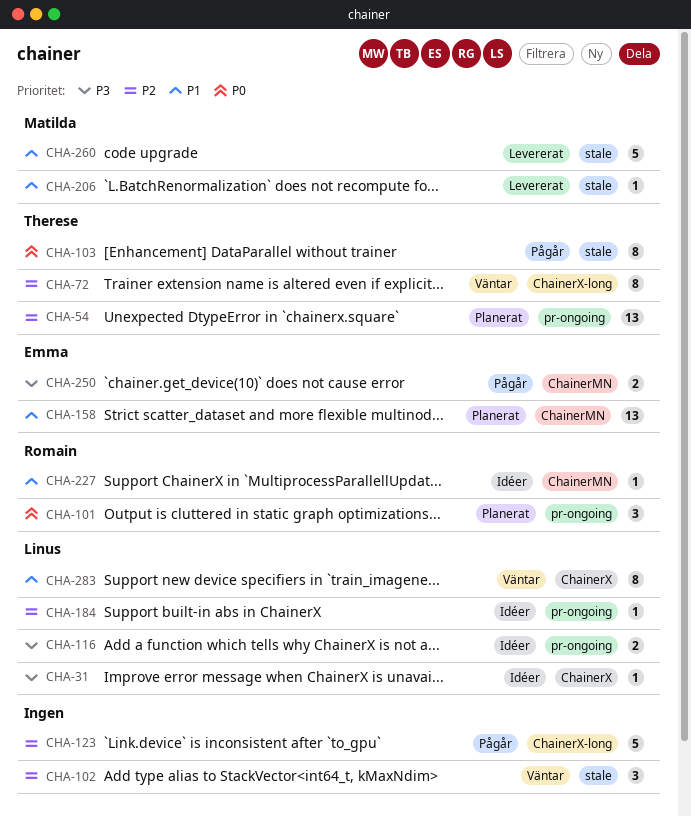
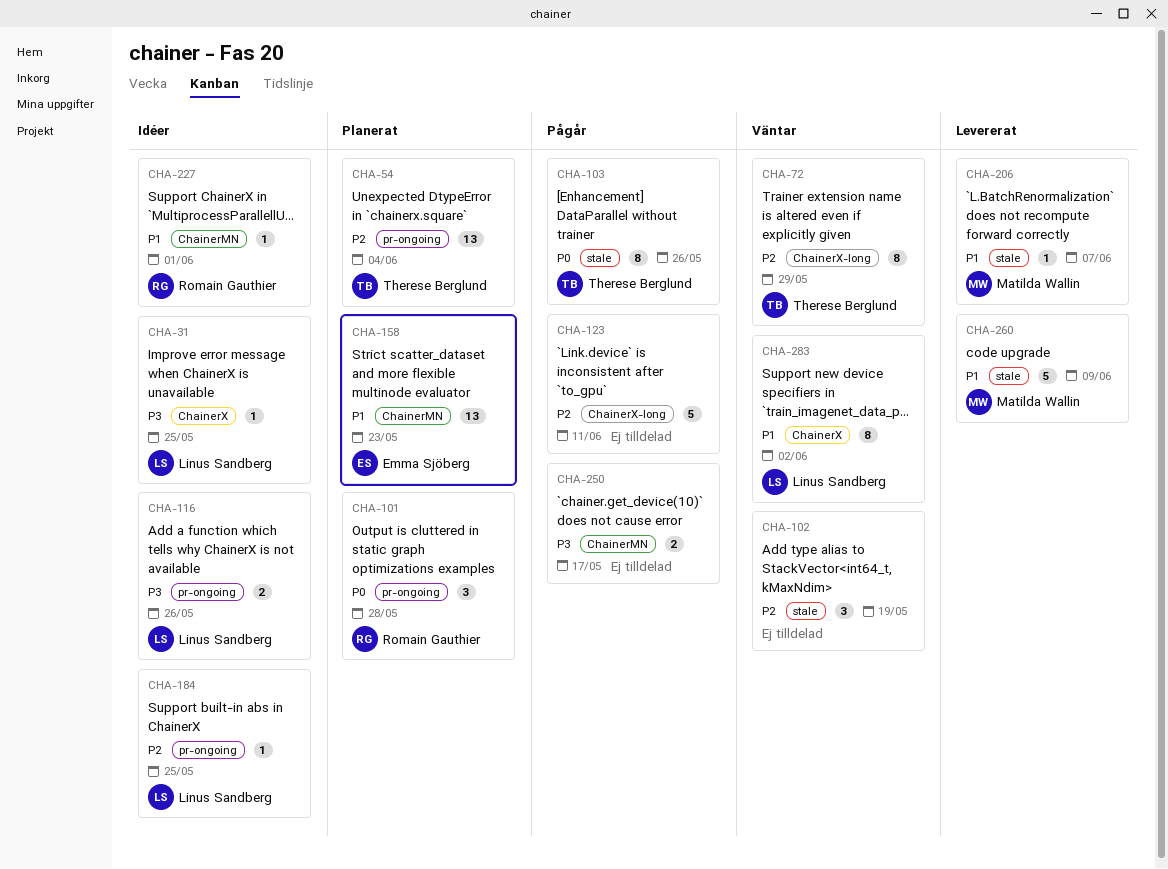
CHA-250, owner: Emma Sjöberg -> none

